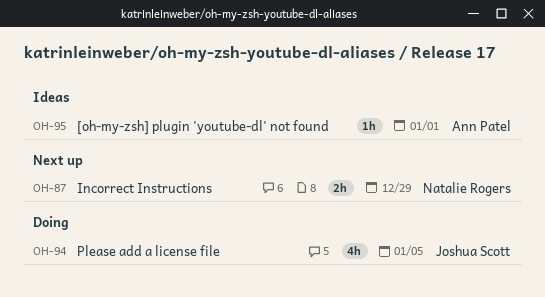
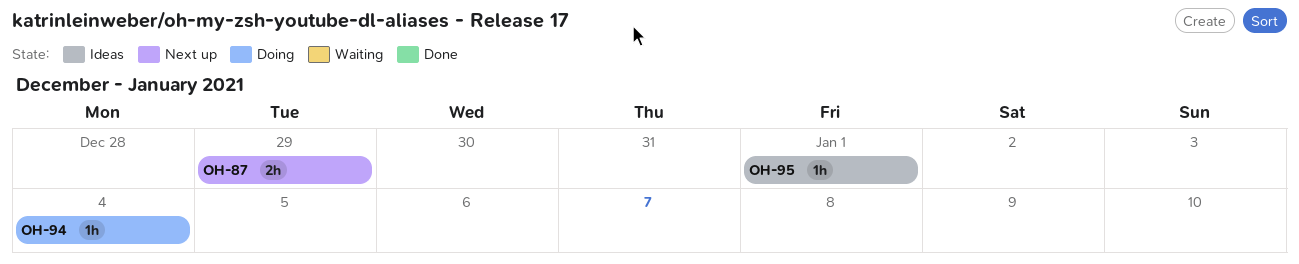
OH-94, estimate: 4h -> 1h
OH-94, due: Jan 5 -> Jan 4

